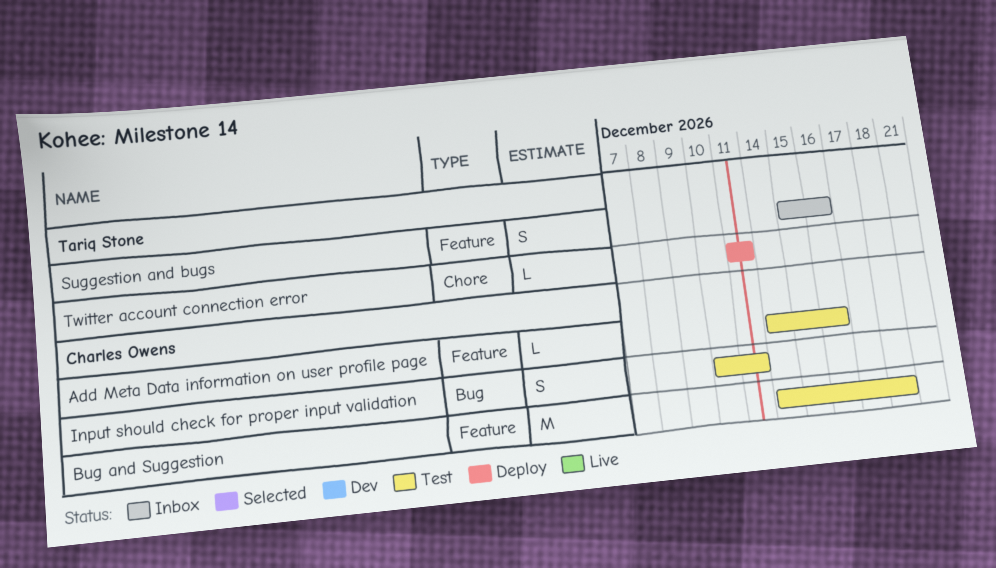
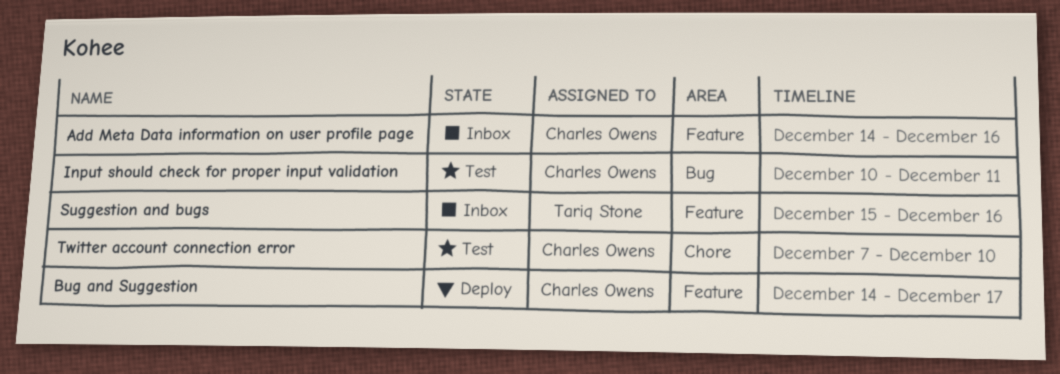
Add Meta Data information on user profile page, status: Test -> Inbox
Bug and Suggestion, status: Test -> Deploy
Bug and Suggestion, due: Dec 18 -> Dec 17
Twitter account connection error, status: Deploy -> Test
Twitter account connection error, owner: Tariq Stone -> Charles Owens
Twitter account connection error, start: Dec 11 -> Dec 7
Twitter account connection error, due: Dec 11 -> Dec 10

